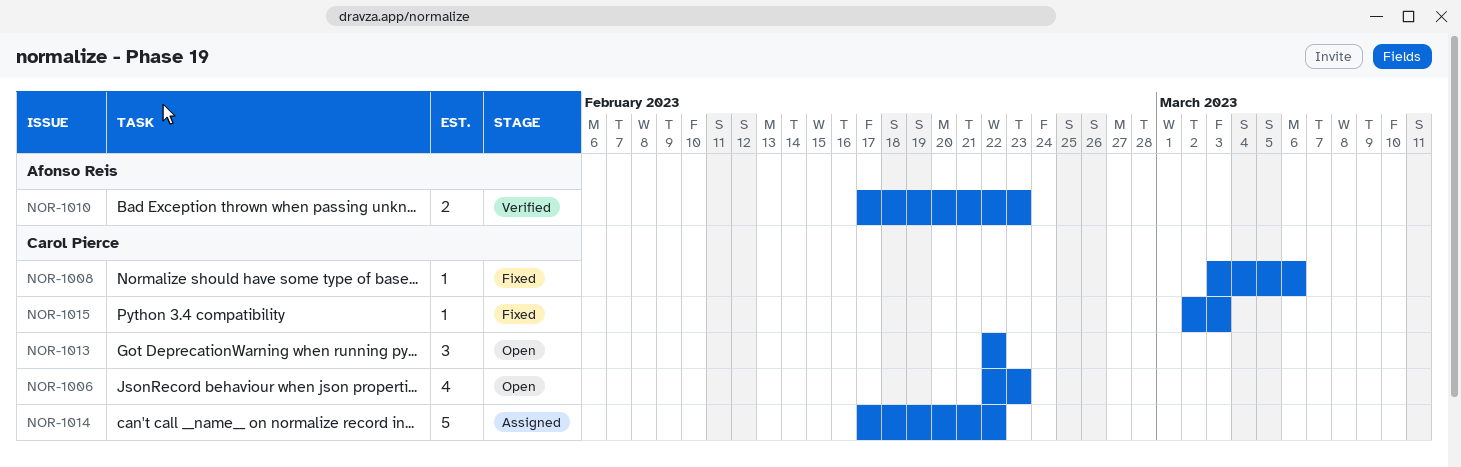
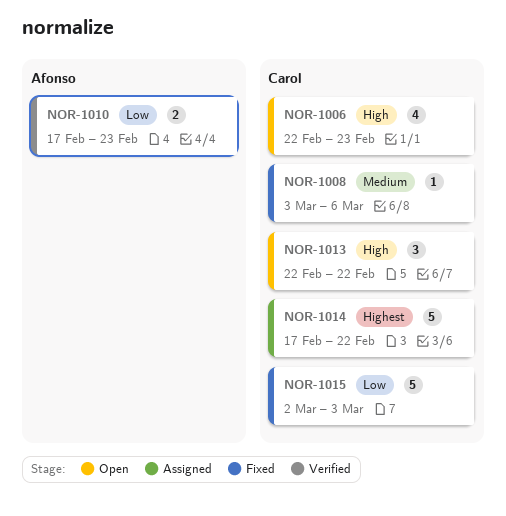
NOR-1015, estimate: 1 -> 5

